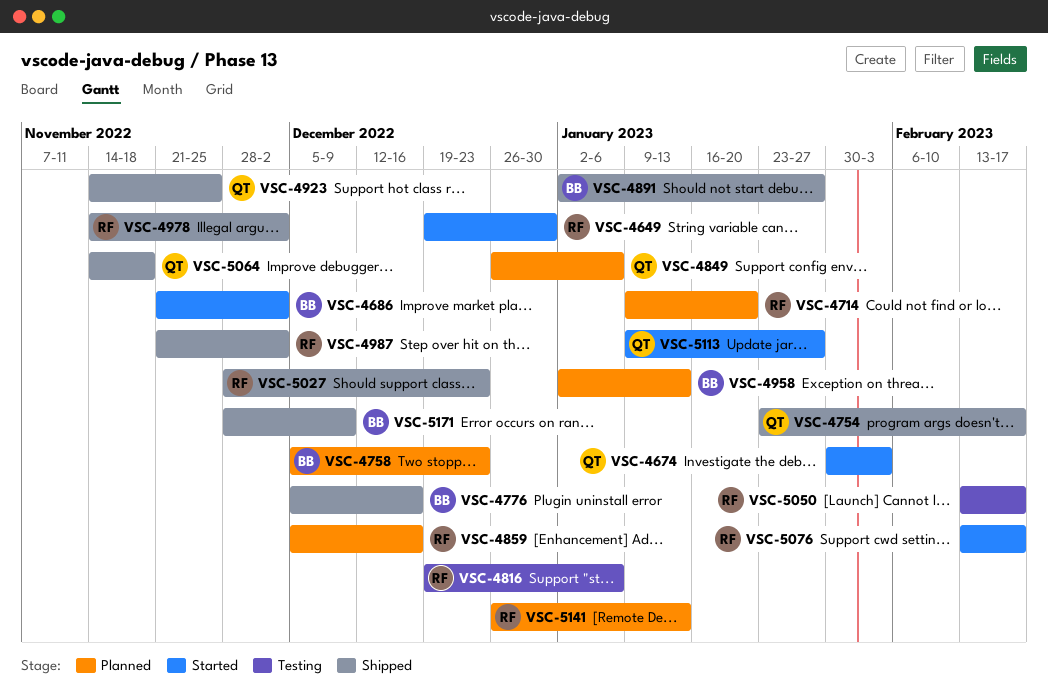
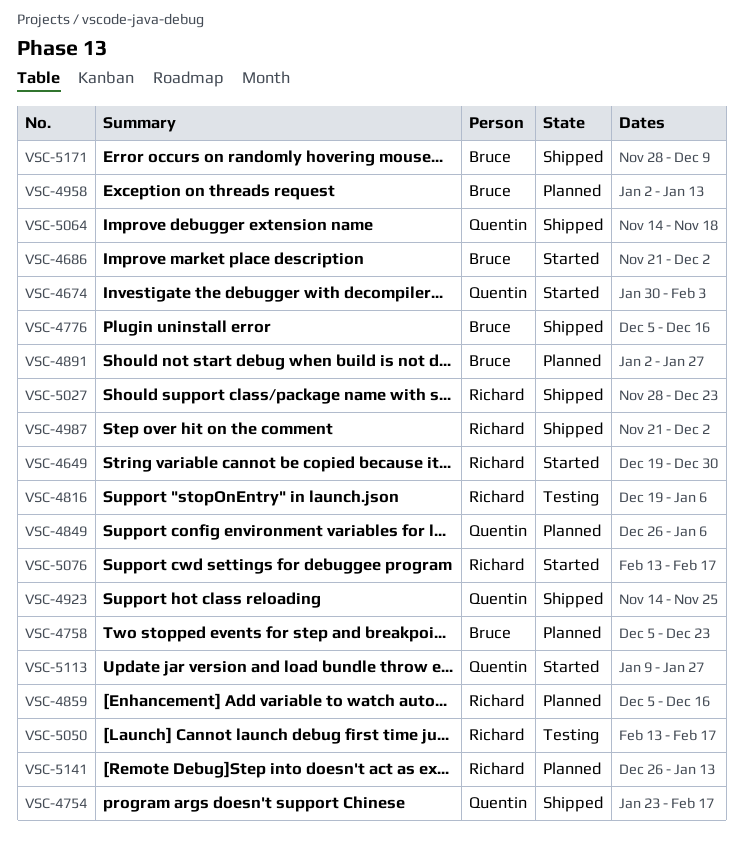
VSC-4714: present -> none
VSC-4891, status: Shipped -> Planned
VSC-4978: present -> none

